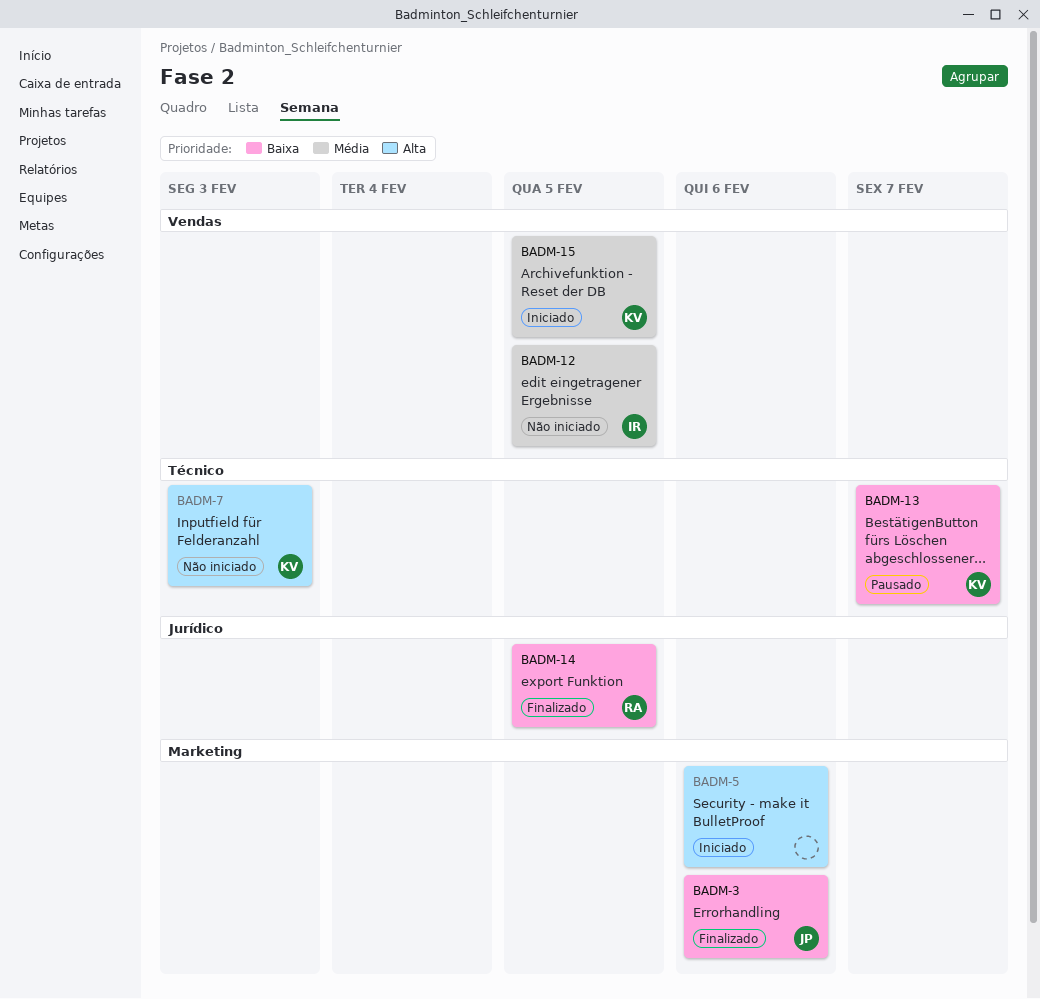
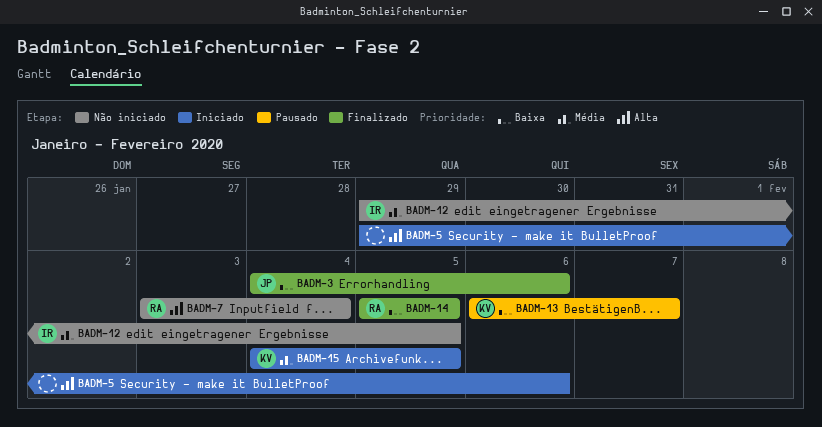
BADM-7, owner: KV -> RA
BADM-7, due: Feb 3 -> Feb 4

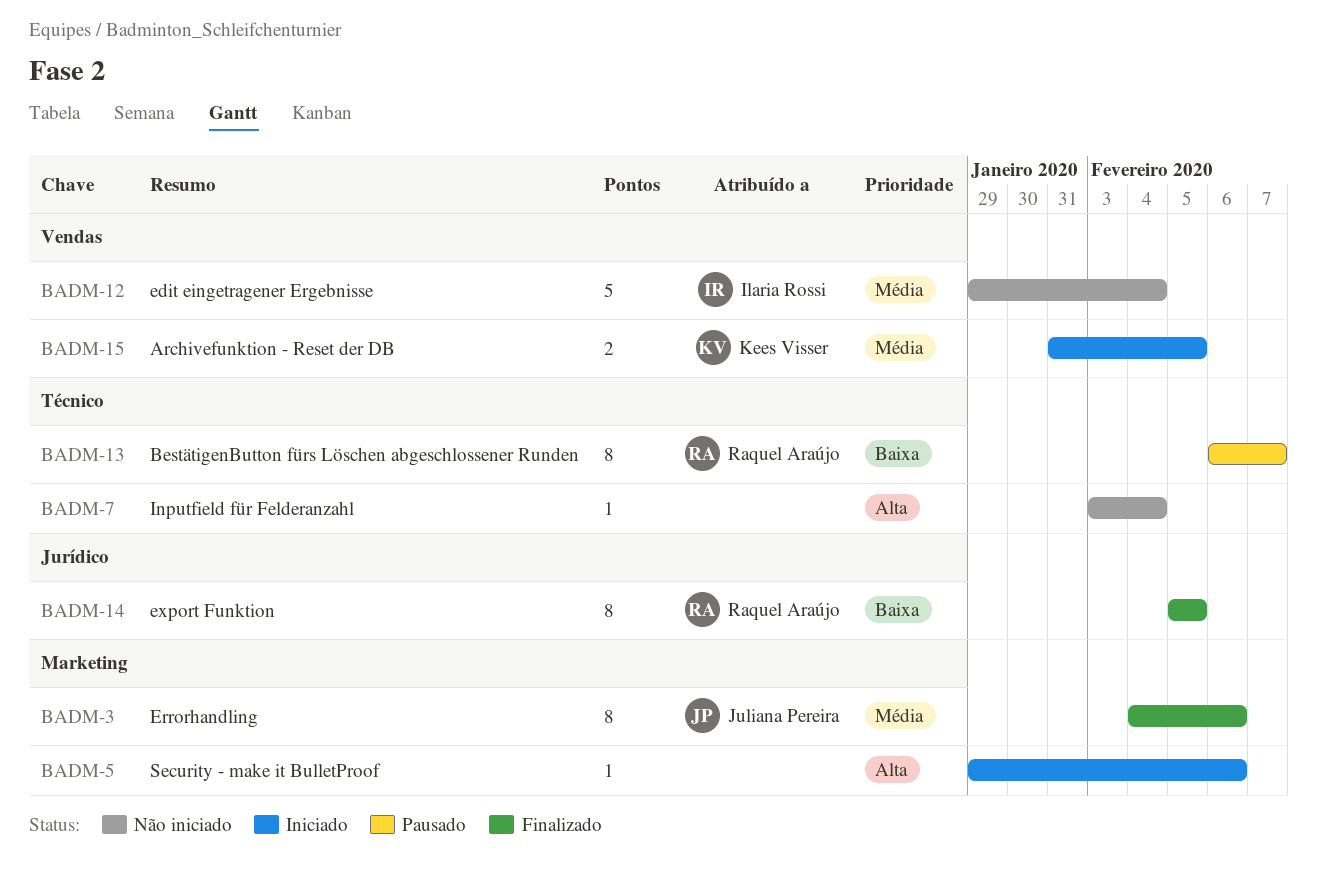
BADM-3, priority: Baixa -> Média
BADM-7, owner: Raquel Araújo -> none
BADM-12, due: Feb 5 -> Feb 4
BADM-13, owner: Kees Visser -> Raquel Araújo
BADM-15, start: Feb 4 -> Jan 31

